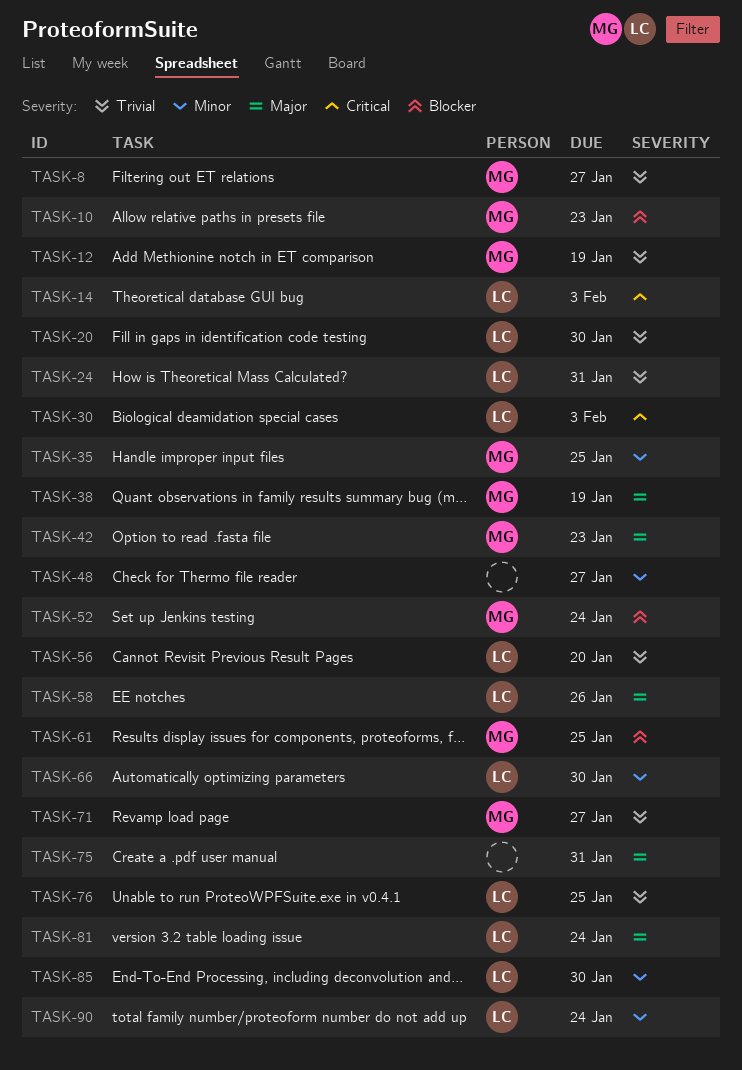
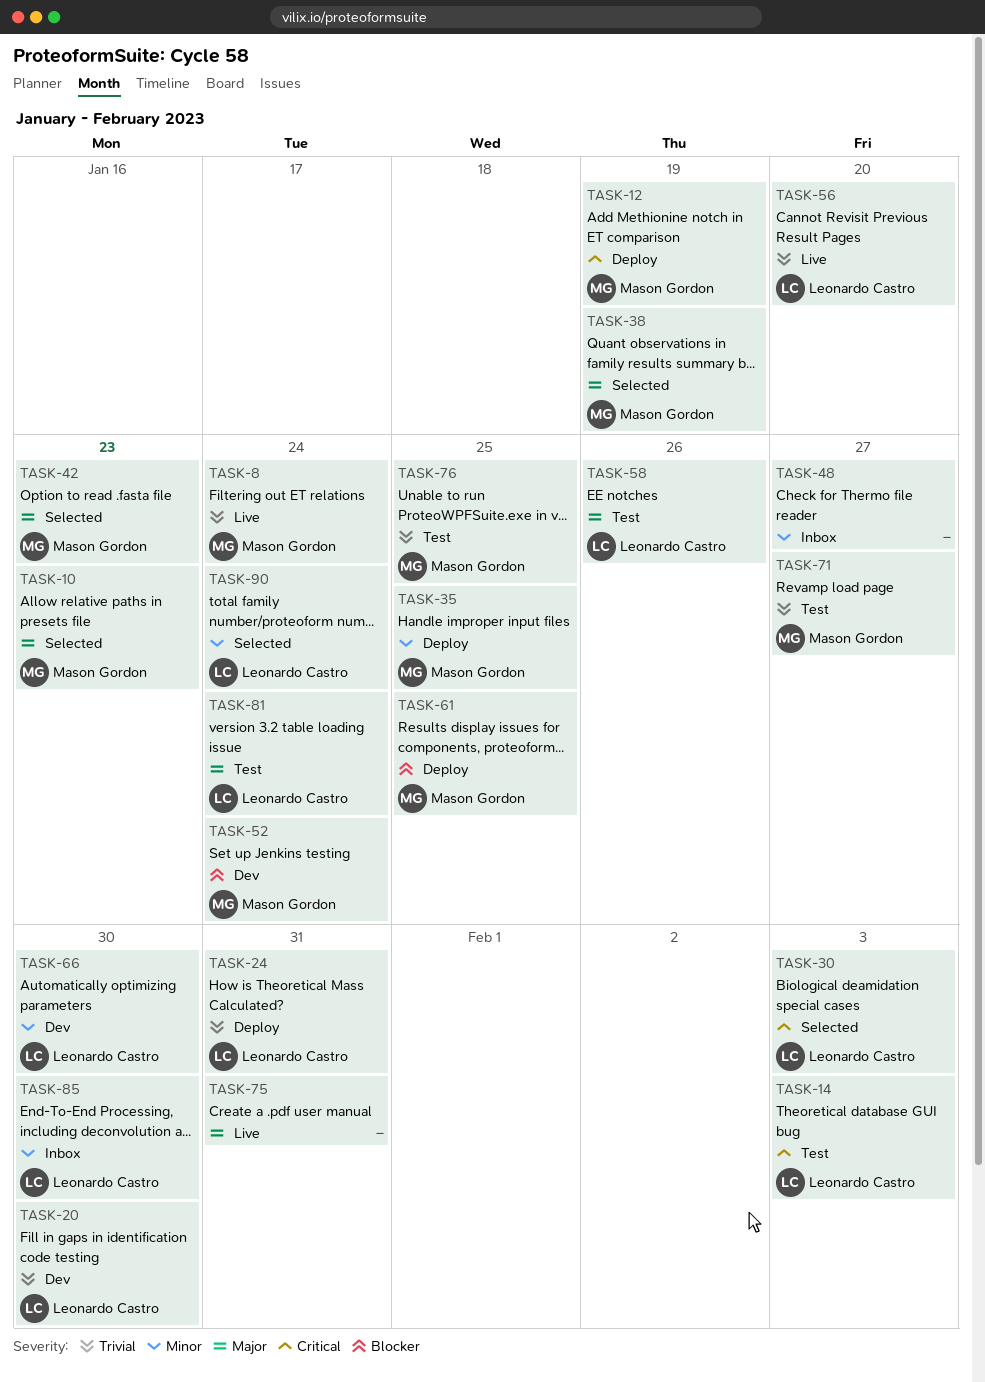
TASK-8, due: Jan 27 -> Jan 24
TASK-10, priority: Blocker -> Major
TASK-12, priority: Trivial -> Critical
TASK-76, owner: Leonardo Castro -> Mason Gordon

